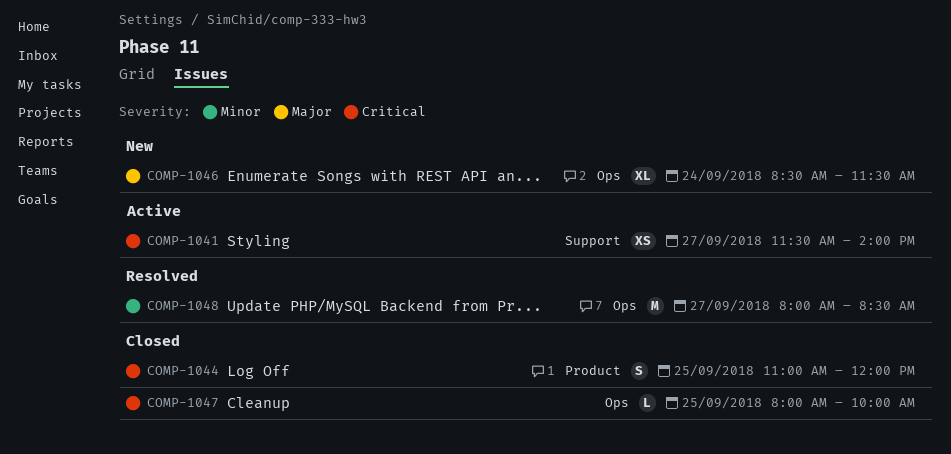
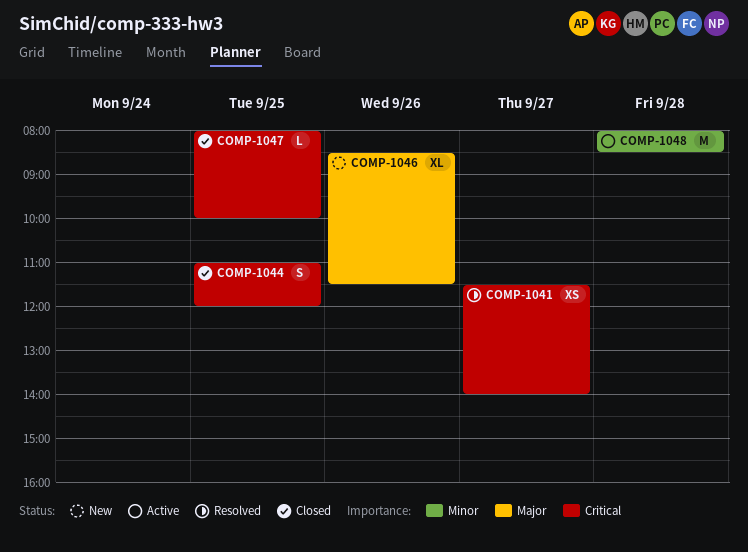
COMP-1041, status: Active -> Resolved
COMP-1046, day: Sep 24 -> Sep 26
COMP-1048, status: Resolved -> Active
COMP-1048, day: Sep 27 -> Sep 28

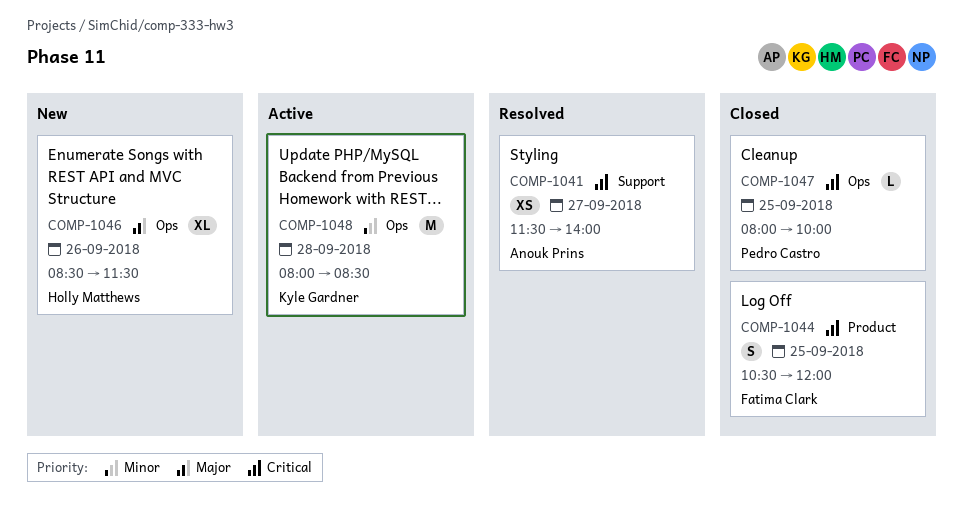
COMP-1044, begins: 11:00 -> 10:30

